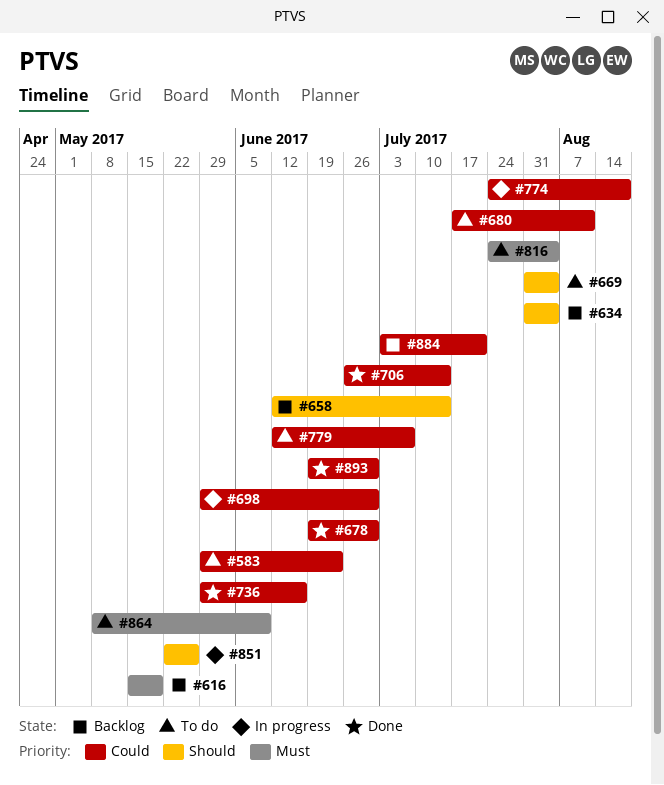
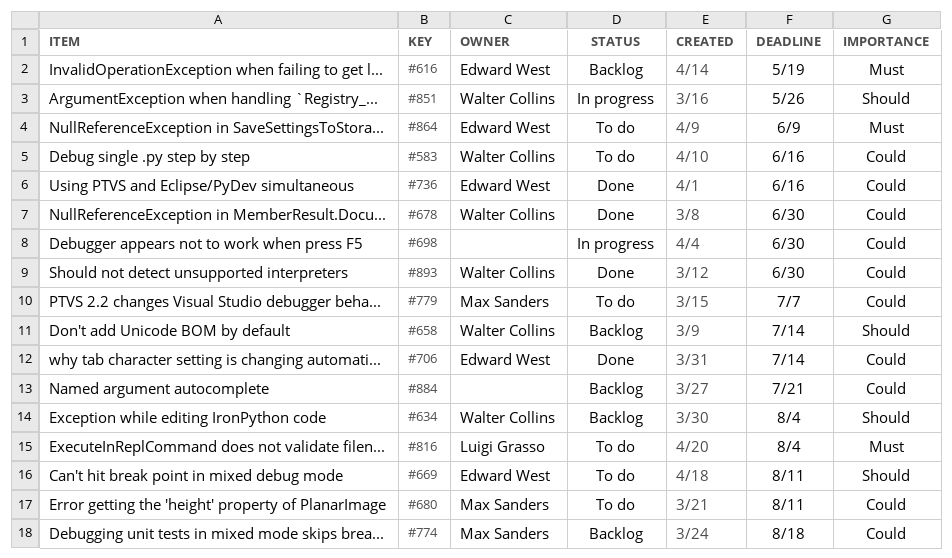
#583, due: Jun 23 -> Jun 16
#669, due: Aug 4 -> Aug 11
#774, status: In progress -> Backlog

